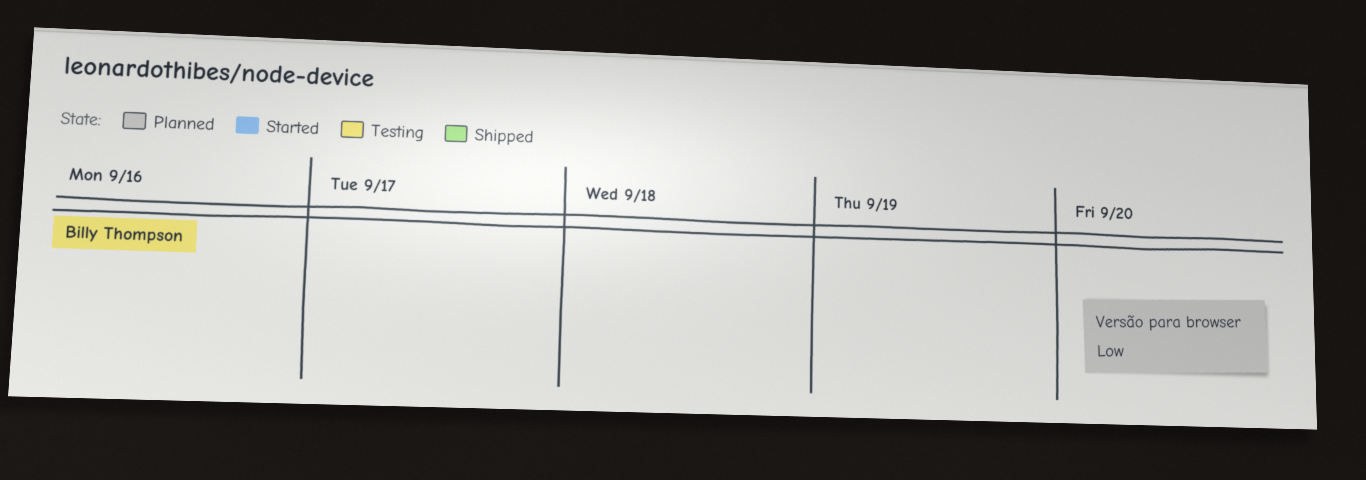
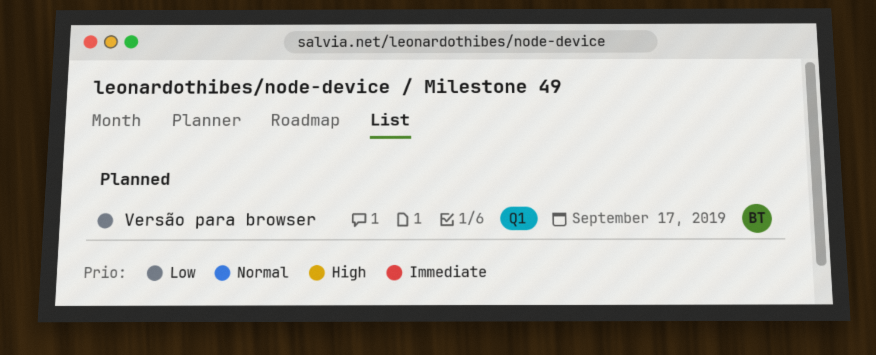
Versão para browser, due: Sep 20 -> Sep 17

